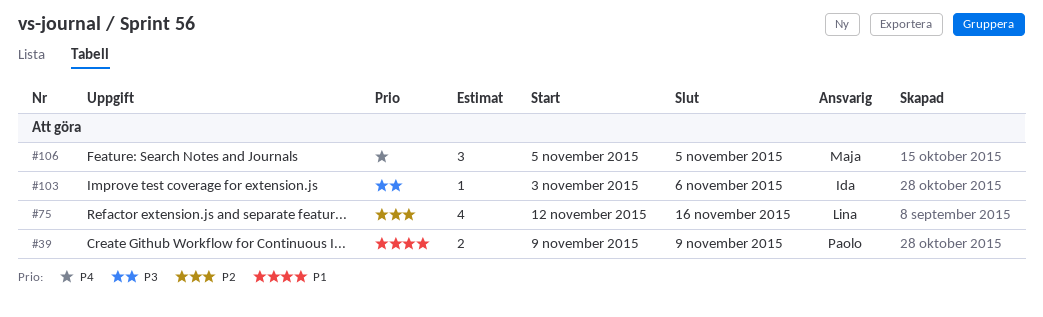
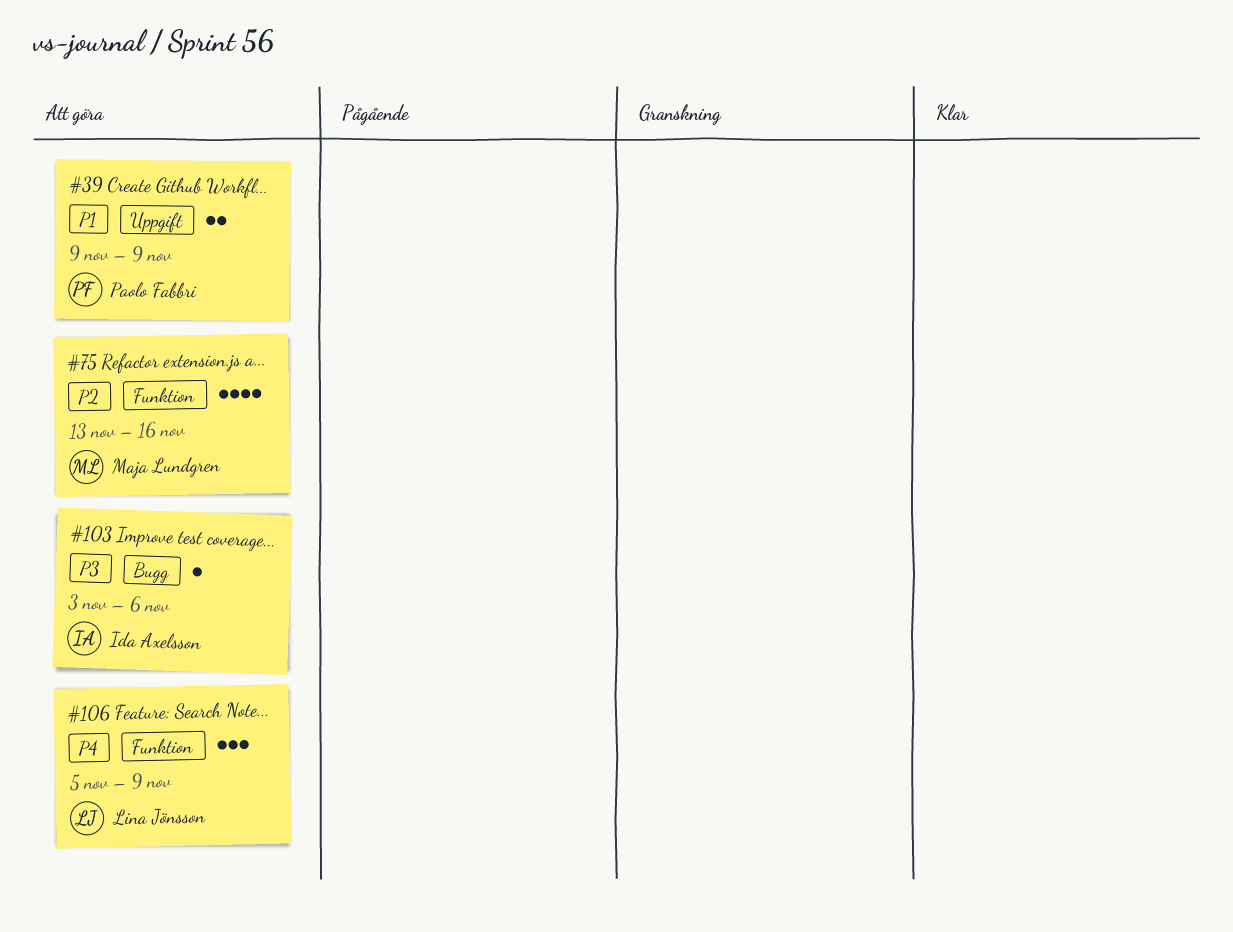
#75, owner: Lina Jönsson -> Maja Lundgren
#75, start: Nov 12 -> Nov 13
#106, owner: Maja Lundgren -> Lina Jönsson
#106, due: Nov 5 -> Nov 9

